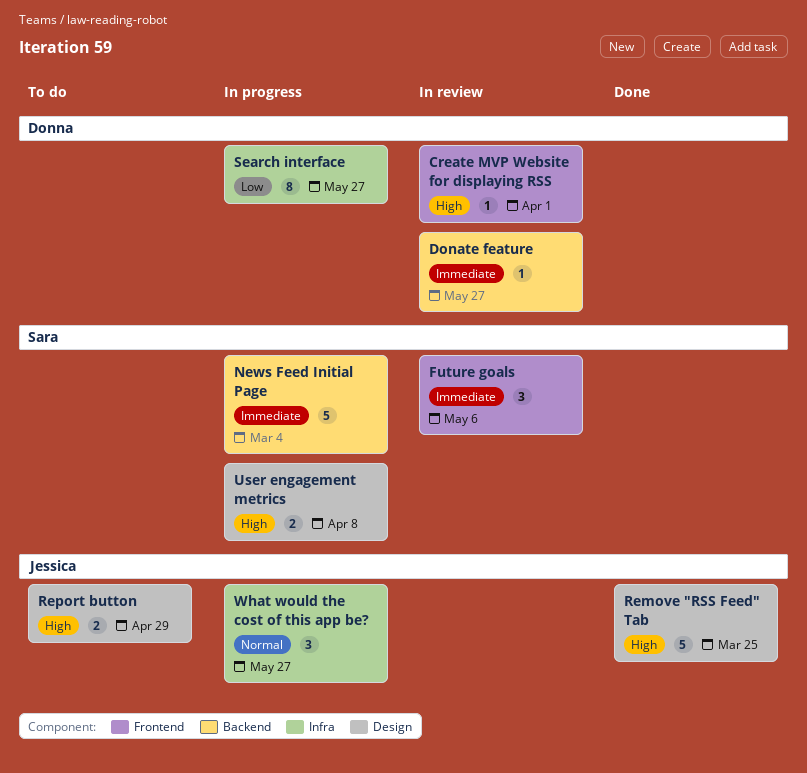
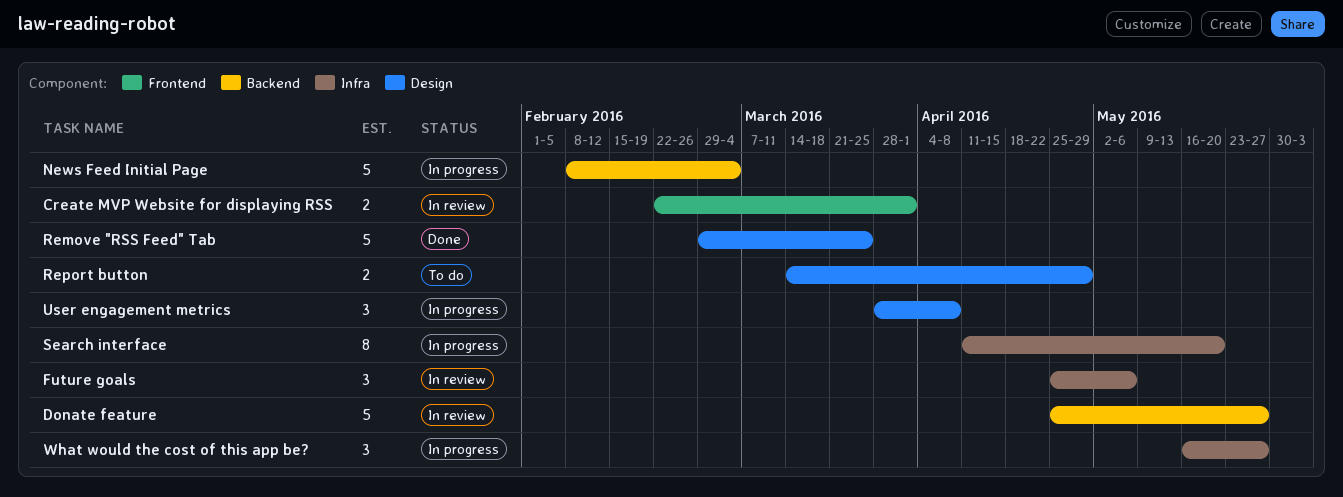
Create MVP Website for displaying RSS, estimate: 1 -> 2
Donate feature, estimate: 1 -> 5
Future goals, label: Frontend -> Infra
Search interface, due: May 27 -> May 20
User engagement metrics, estimate: 2 -> 3

